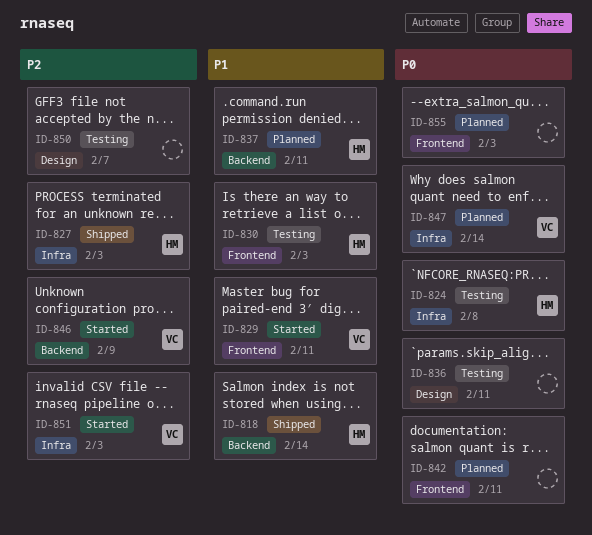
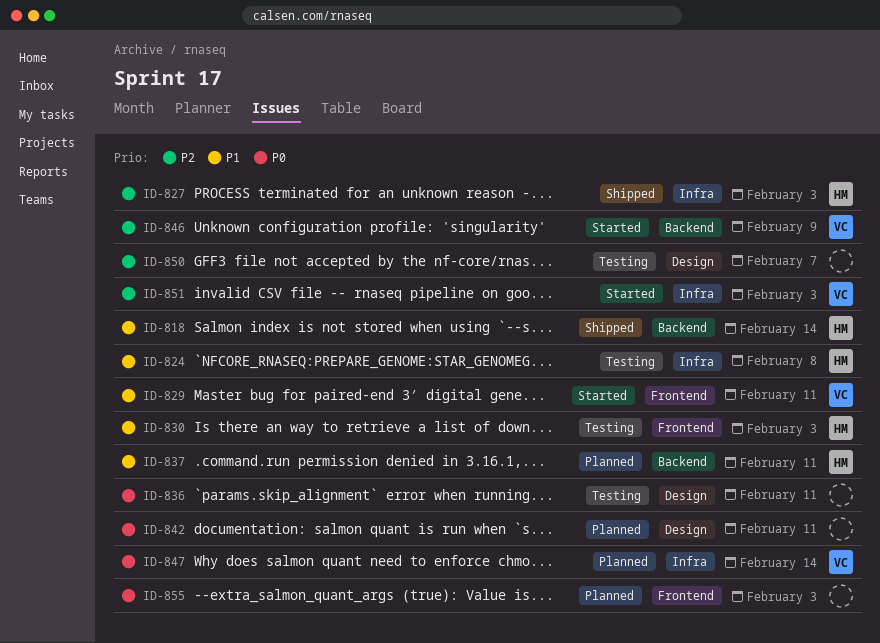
ID-824, priority: P0 -> P1
ID-842, label: Frontend -> Design

